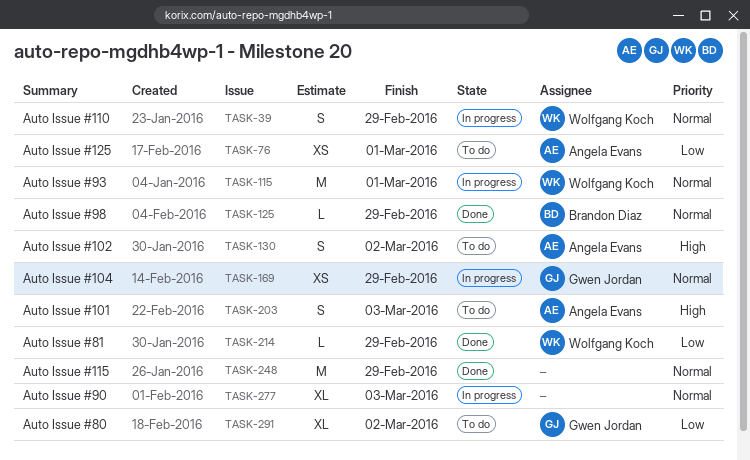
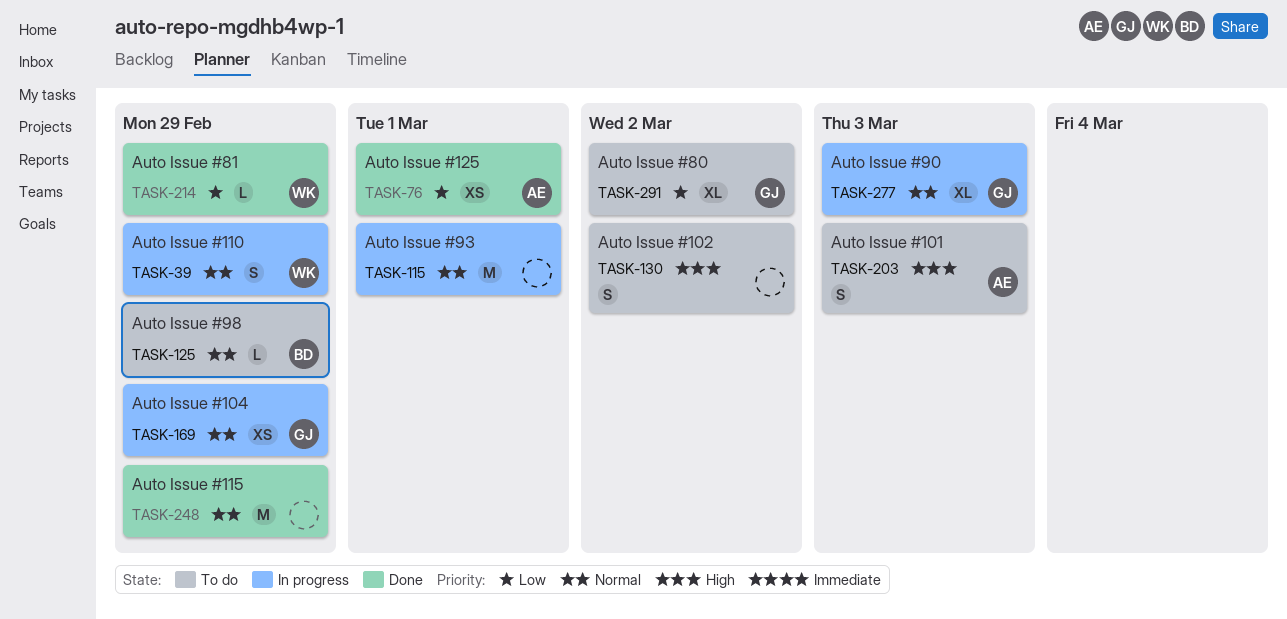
TASK-76, status: To do -> Done
TASK-115, owner: Wolfgang Koch -> none
TASK-125, status: Done -> To do
TASK-130, owner: Angela Evans -> none
TASK-277, owner: none -> Gwen Jordan

